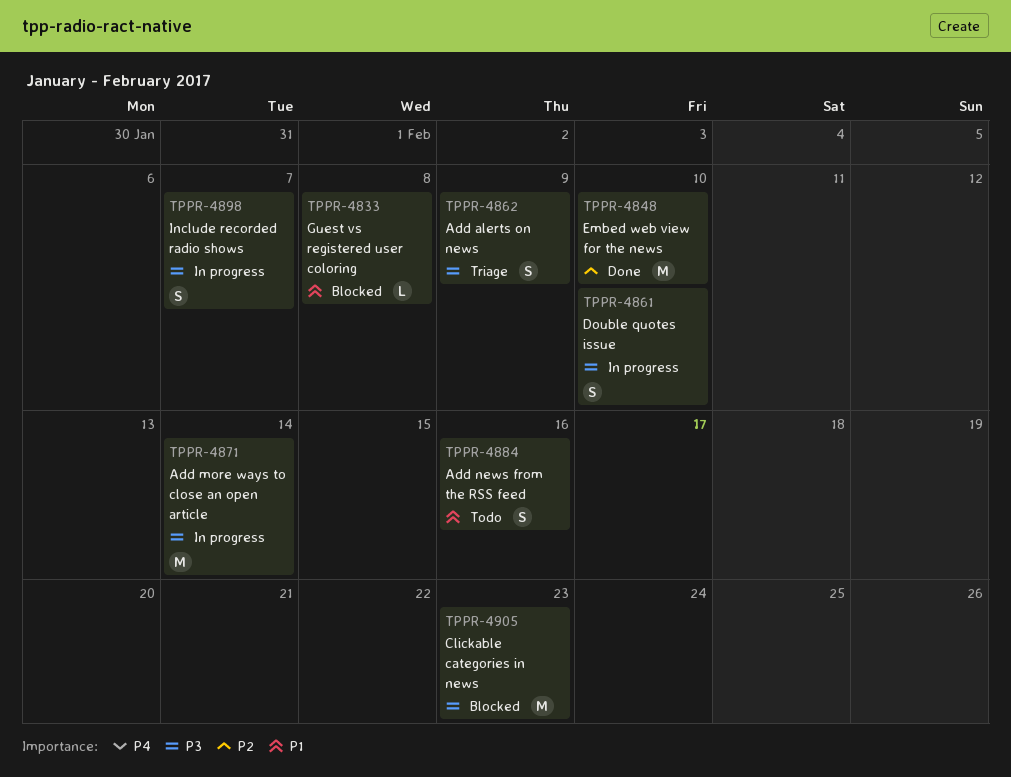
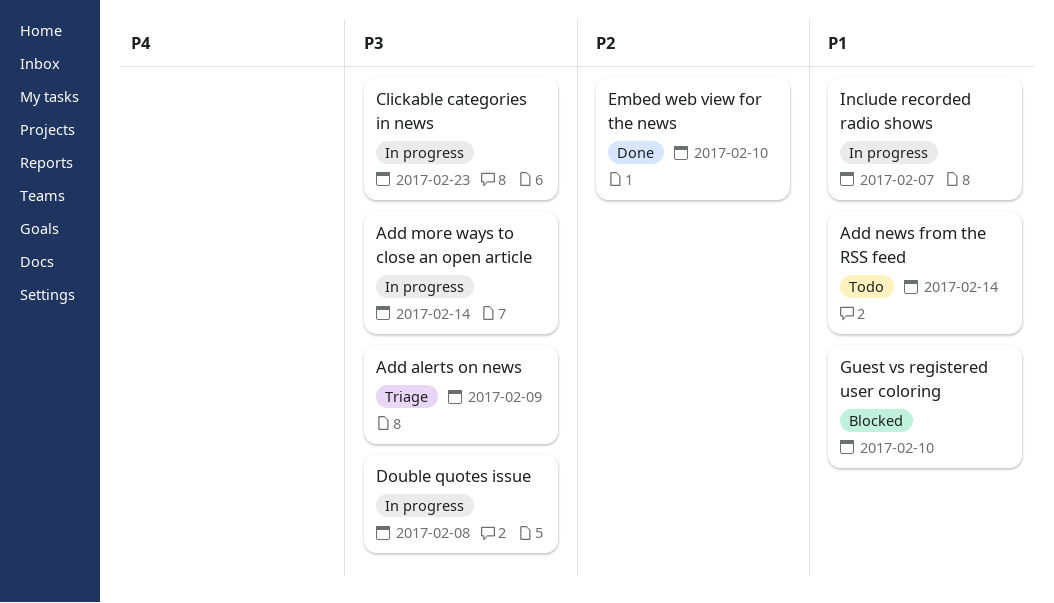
Add news from the RSS feed, due: Feb 16 -> Feb 14
Clickable categories in news, status: Blocked -> In progress
Double quotes issue, due: Feb 10 -> Feb 8
Guest vs registered user coloring, due: Feb 8 -> Feb 10
Include recorded radio shows, priority: P3 -> P1

